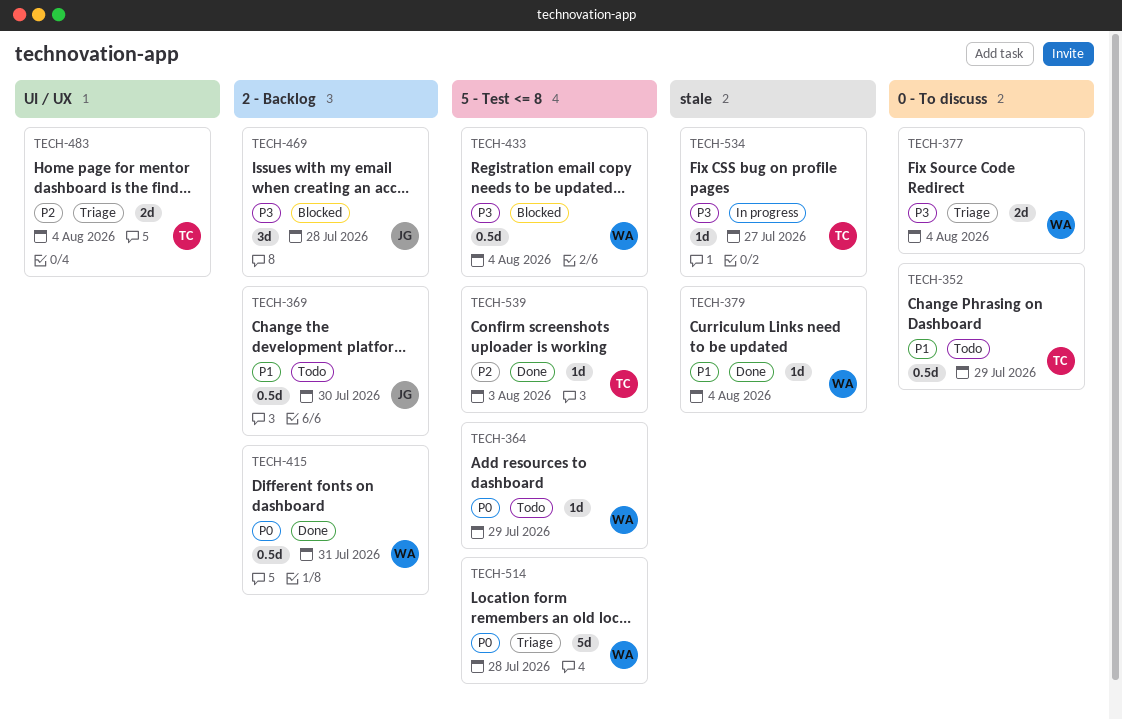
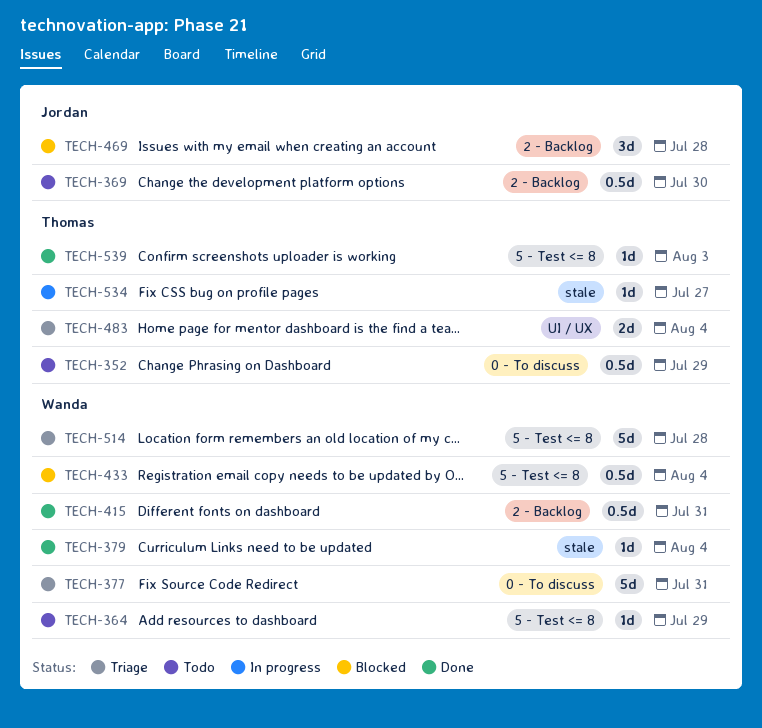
TECH-377, estimate: 2d -> 5d
TECH-377, due: Aug 4 -> Jul 31

